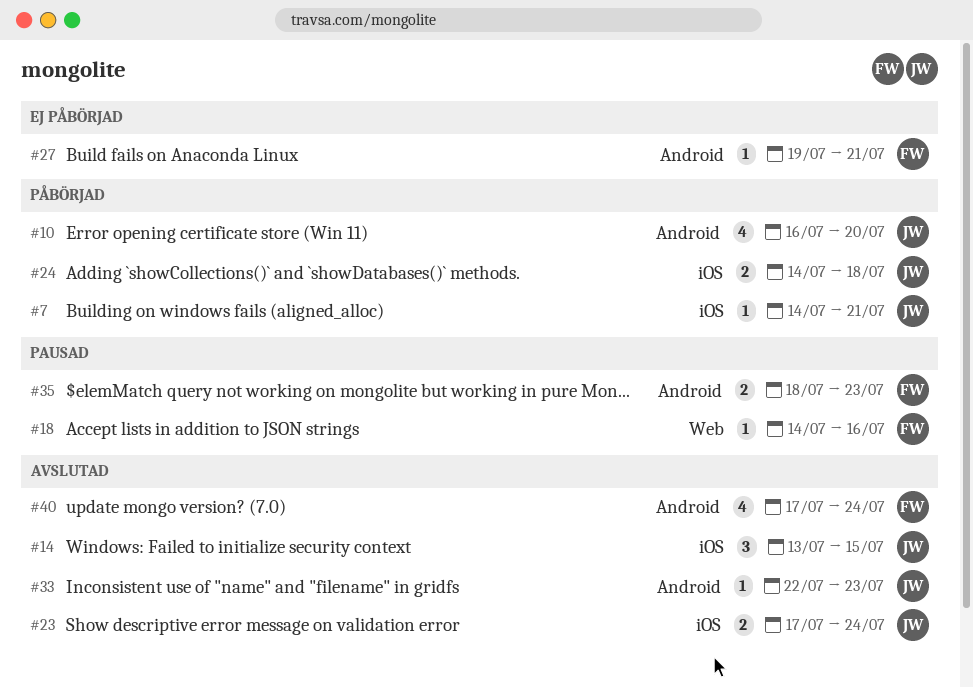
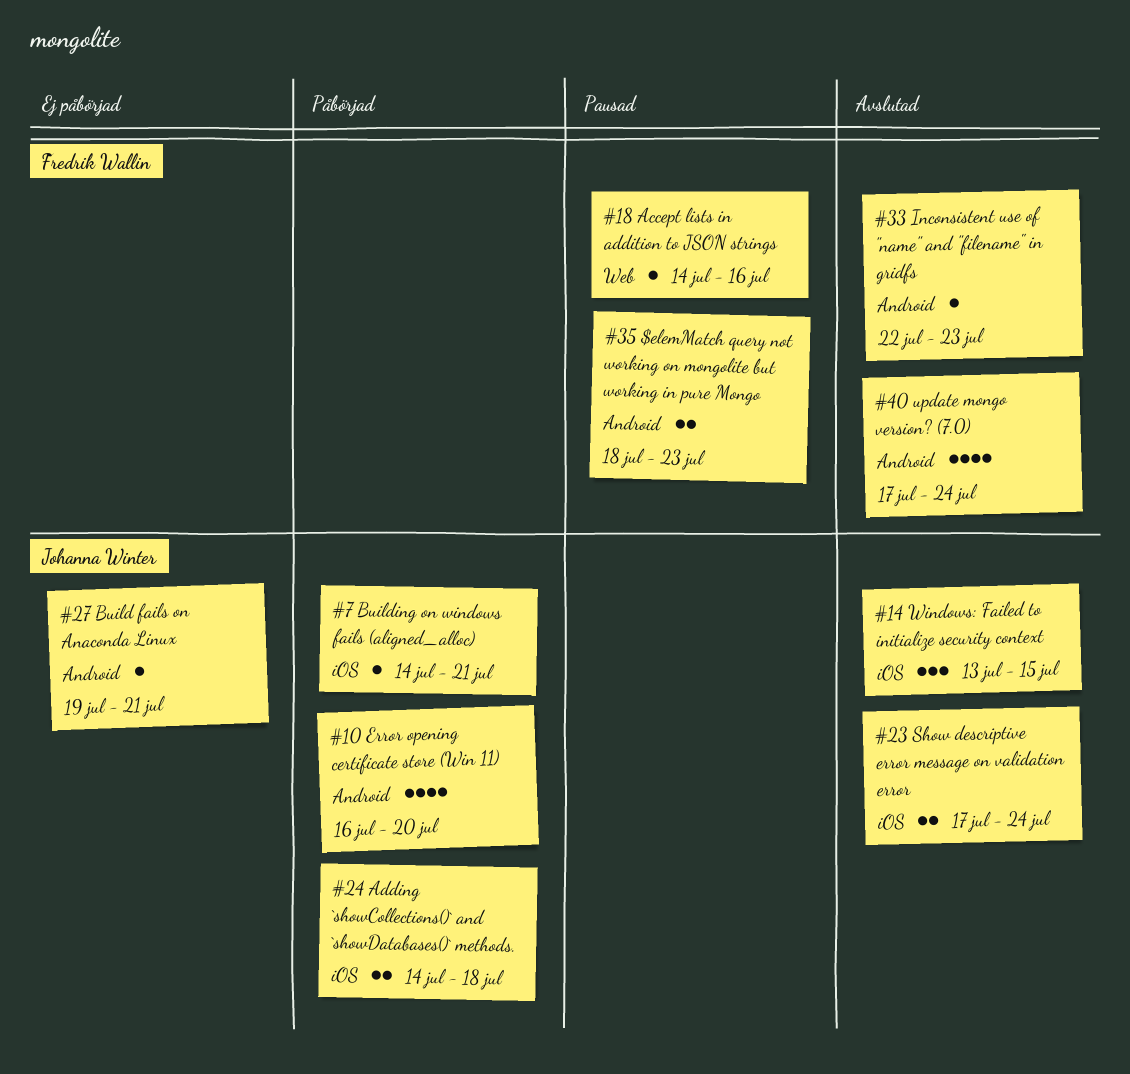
#27, owner: Fredrik Wallin -> Johanna Winter
#33, owner: Johanna Winter -> Fredrik Wallin

